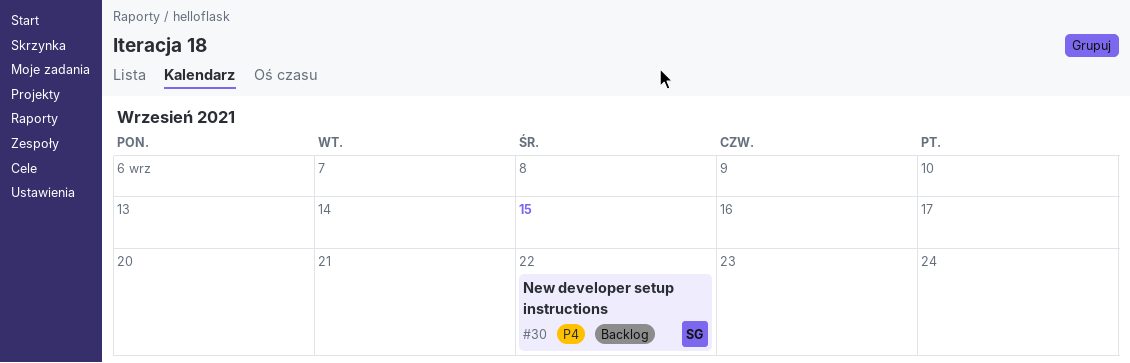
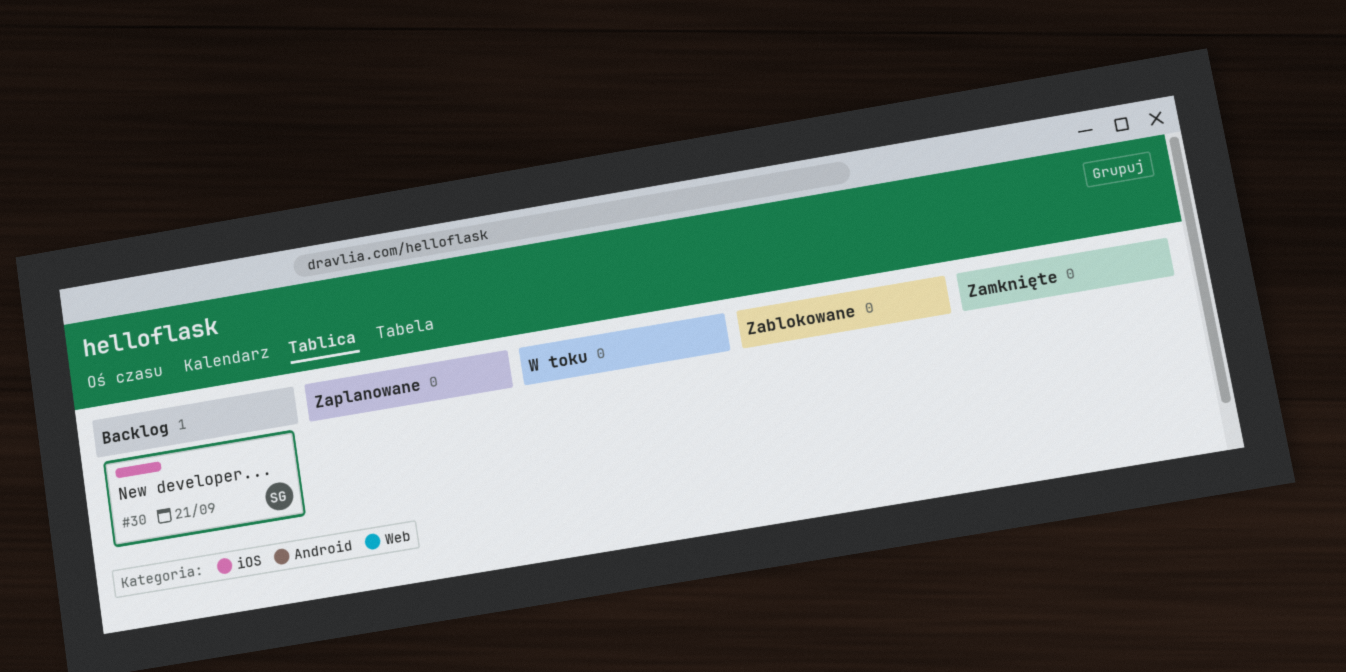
#30, due: Sep 22 -> Sep 21

